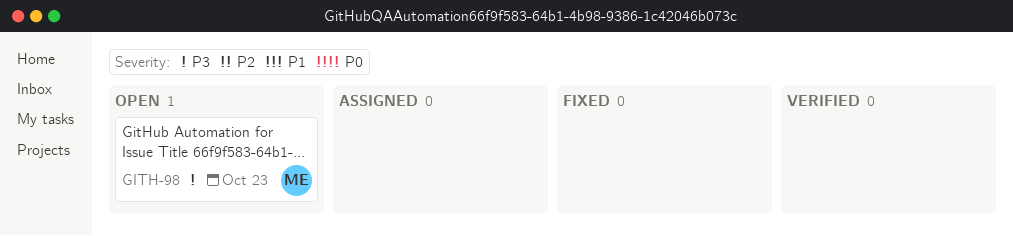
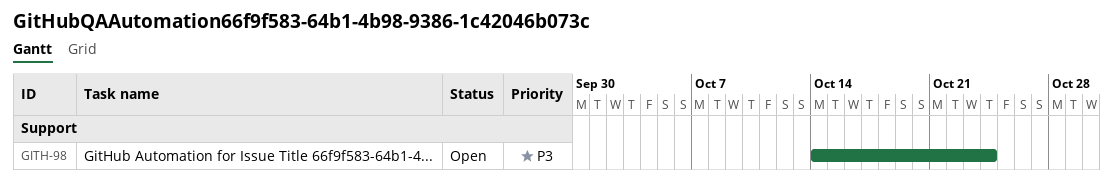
GITH-98, due: Oct 23 -> Oct 24

